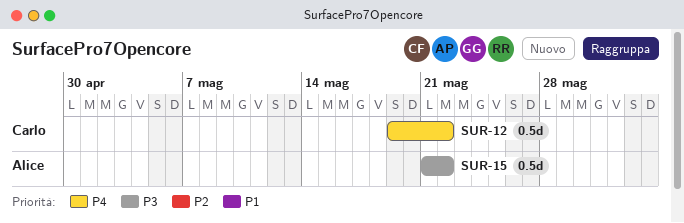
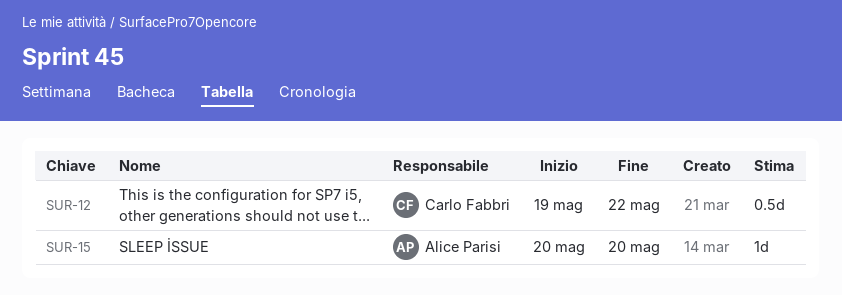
SUR-15, estimate: 0.5d -> 1d
SUR-15, start: May 21 -> May 20
SUR-15, due: May 22 -> May 20

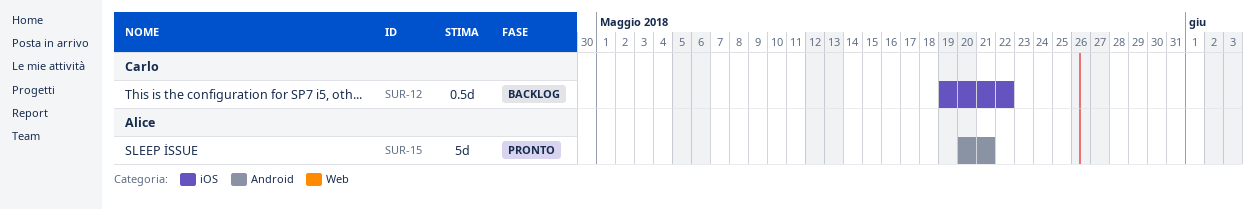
SUR-15, estimate: 1d -> 5d
SUR-15, due: May 20 -> May 21

